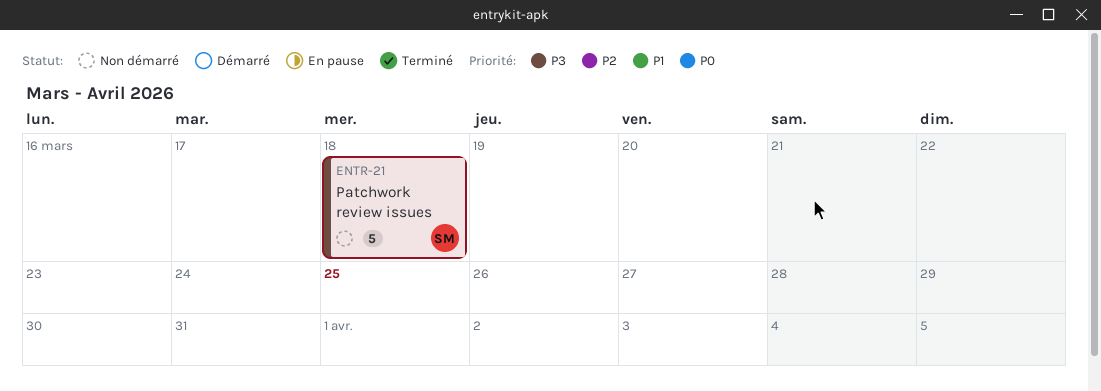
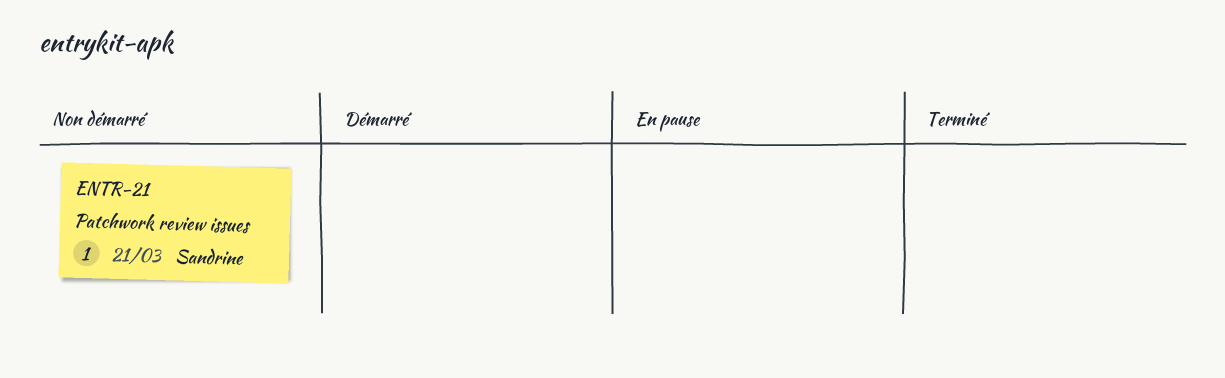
ENTR-21, estimate: 5 -> 1
ENTR-21, due: Mar 18 -> Mar 21

